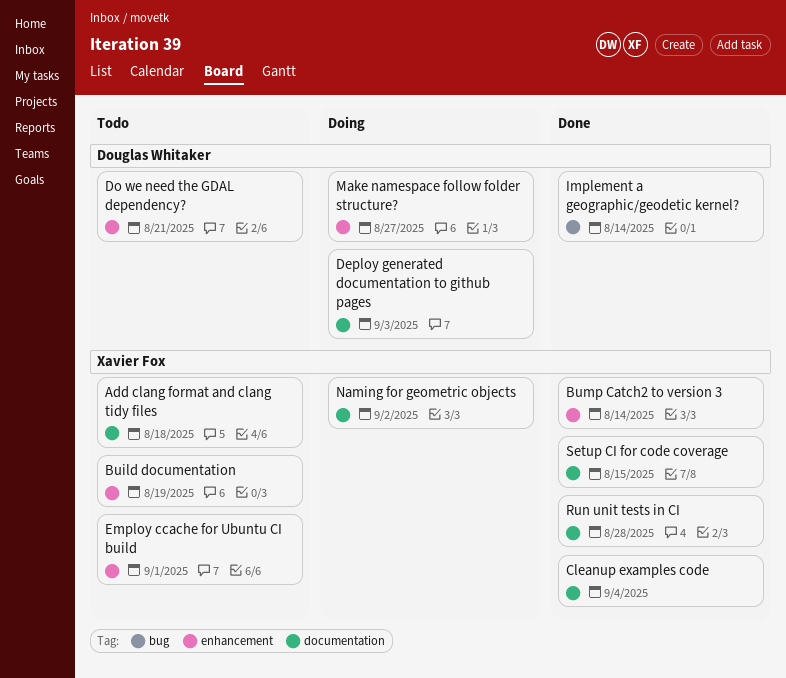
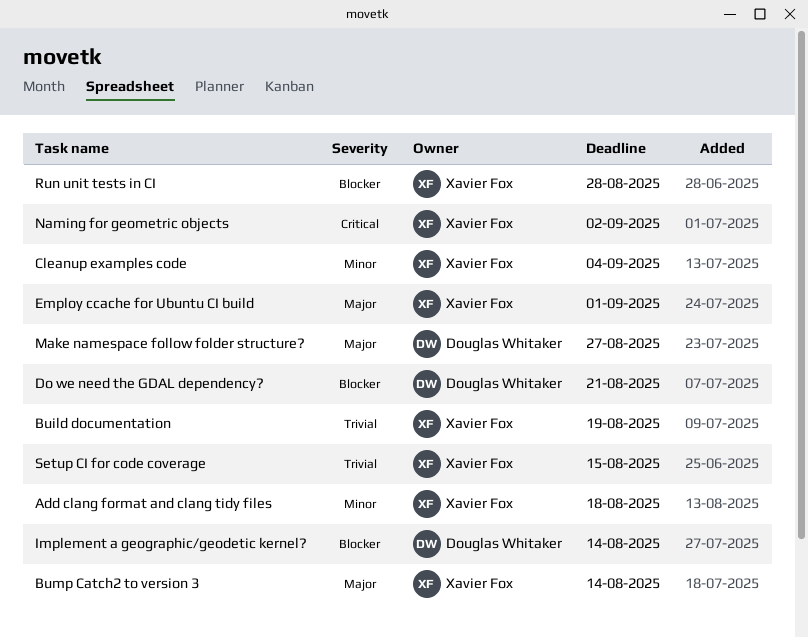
Deploy generated documentation to github pages: present -> none

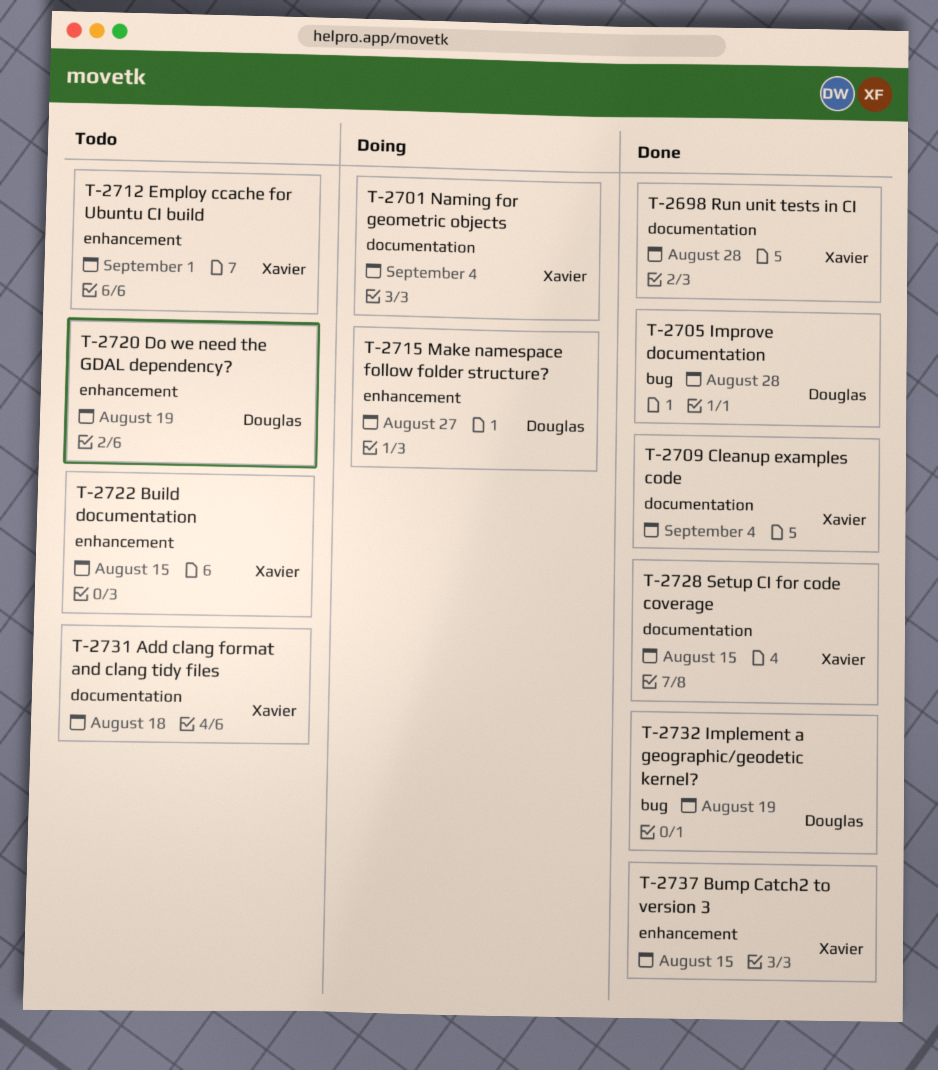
Build documentation, due: Aug 19 -> Aug 15
Bump Catch2 to version 3, due: Aug 14 -> Aug 15
Do we need the GDAL dependency?, due: Aug 21 -> Aug 19
Implement a geographic/geodetic kernel?, due: Aug 14 -> Aug 19
Improve documentation: none -> present
Naming for geometric objects, due: Sep 2 -> Sep 4

